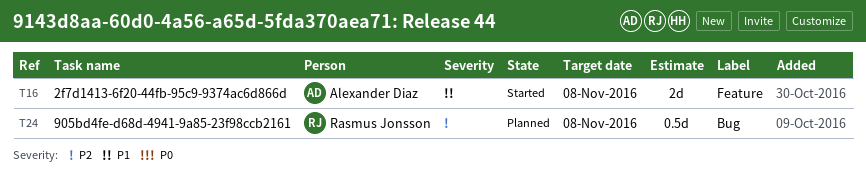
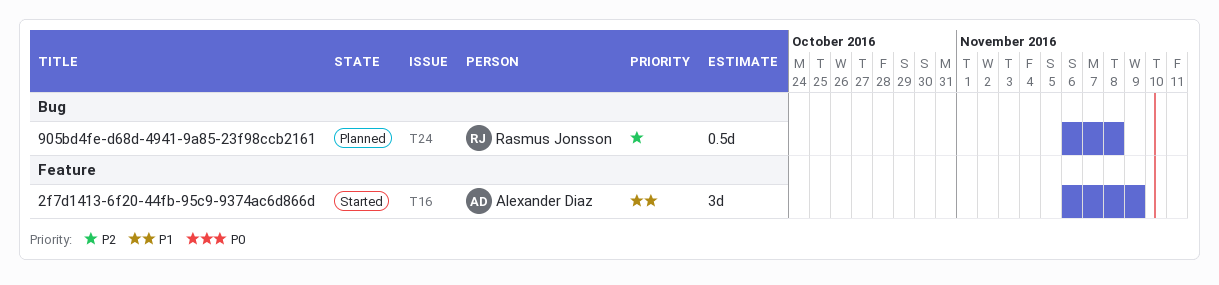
T16, estimate: 2d -> 3d
T16, due: Nov 8 -> Nov 9

